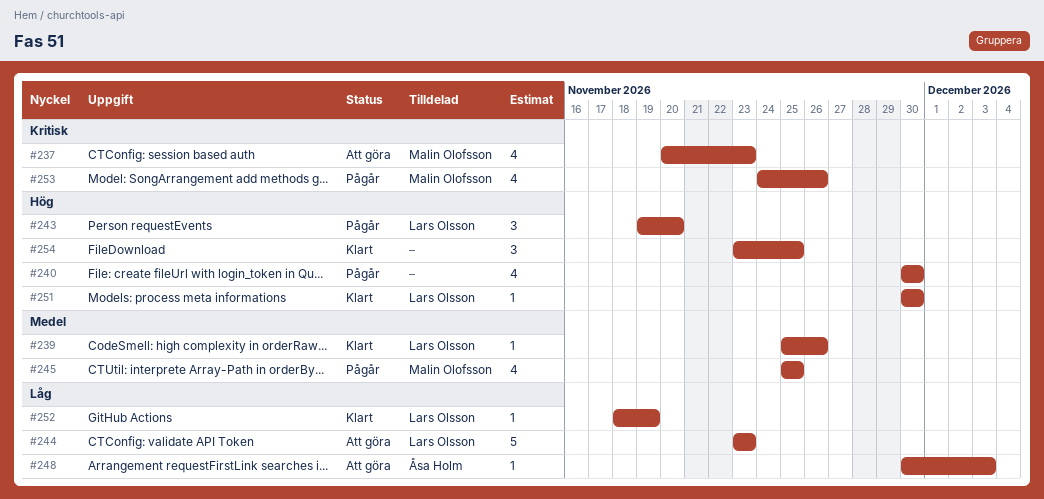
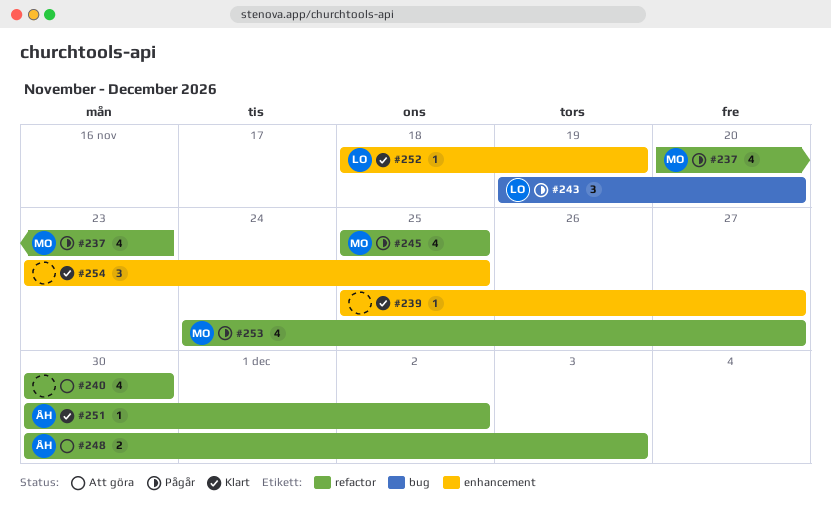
#237, status: Att göra -> Pågår
#239, owner: Lars Olsson -> none
#239, due: Nov 26 -> Nov 27
#240, status: Pågår -> Att göra
#244: present -> none
#248, estimate: 1 -> 2
#251, owner: Lars Olsson -> Åsa Holm
#251, due: Nov 30 -> Dec 2
#253, due: Nov 26 -> Nov 27

